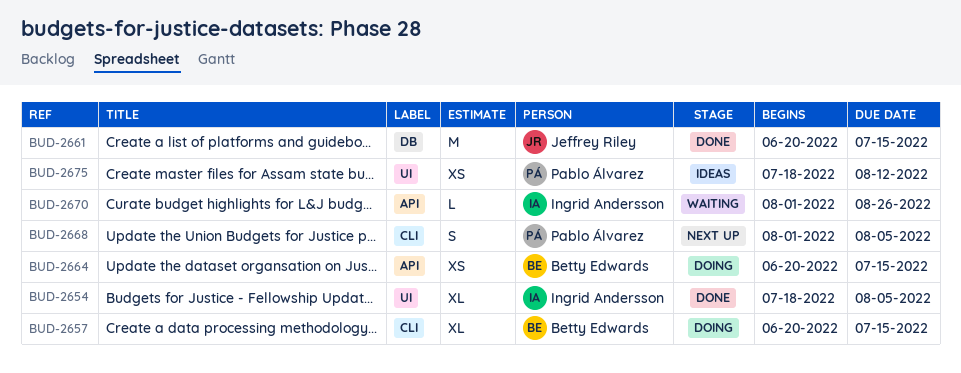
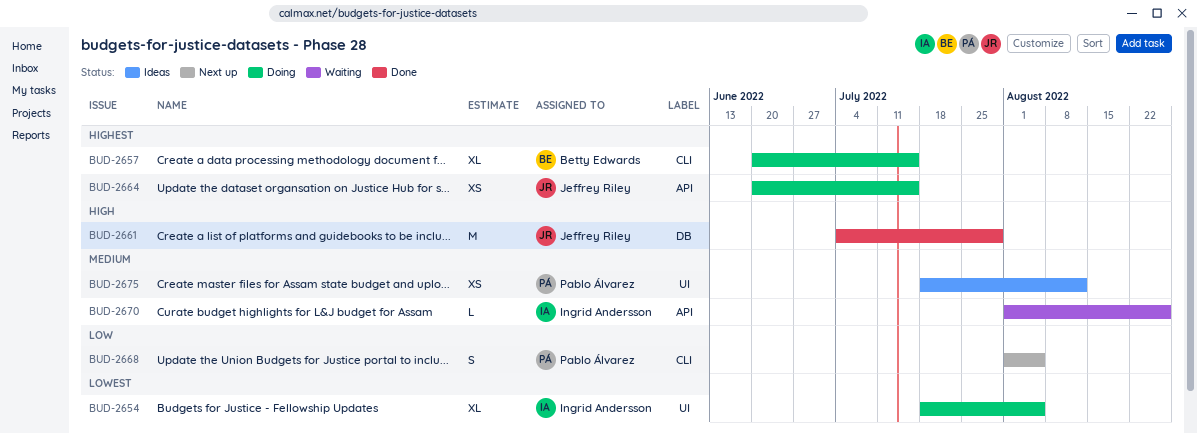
BUD-2654, status: Done -> Doing
BUD-2661, start: Jun 20 -> Jul 4
BUD-2661, due: Jul 15 -> Jul 29
BUD-2664, owner: Betty Edwards -> Jeffrey Riley

